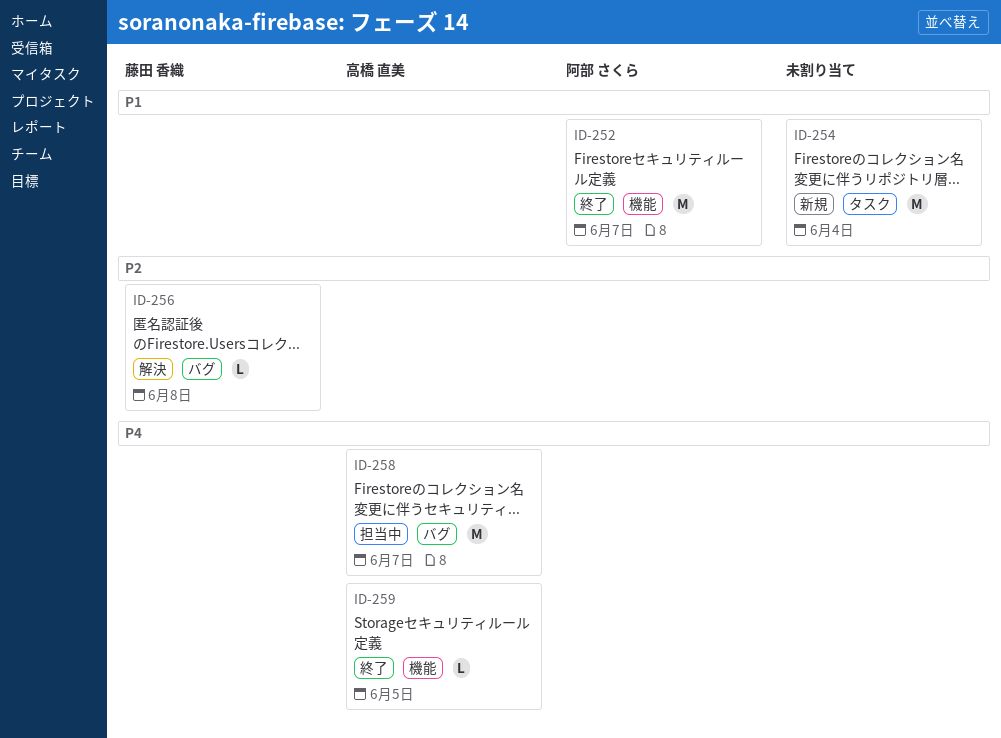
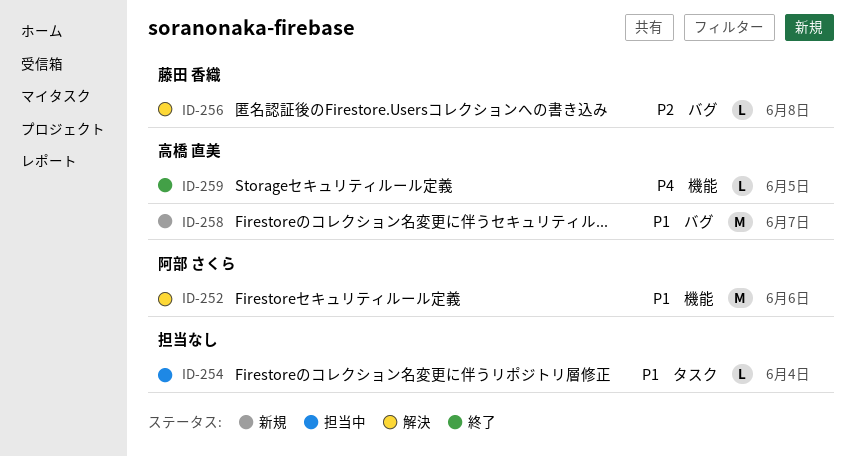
ID-252, status: 終了 -> 解決
ID-252, due: Jun 7 -> Jun 6
ID-254, status: 新規 -> 担当中
ID-254, estimate: M -> L
ID-258, status: 担当中 -> 新規
ID-258, priority: P4 -> P1

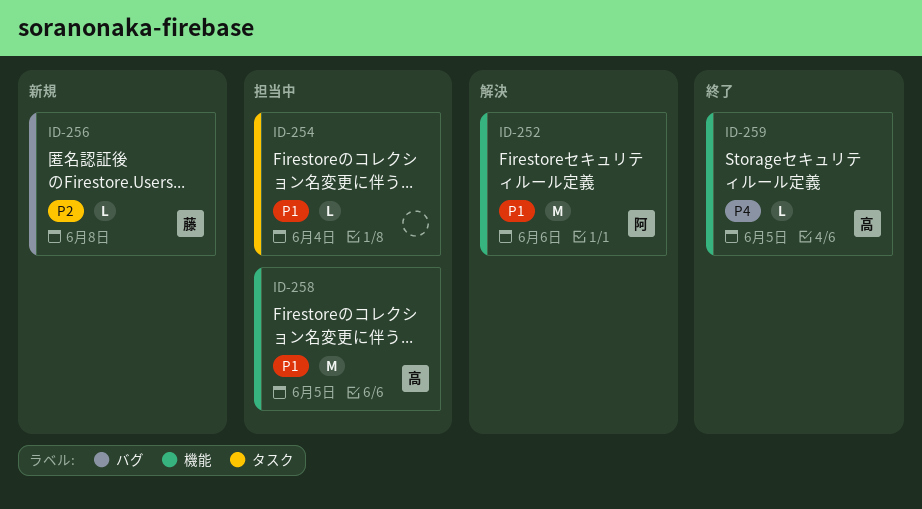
ID-256, status: 解決 -> 新規
ID-258, status: 新規 -> 担当中
ID-258, label: バグ -> 機能
ID-258, due: Jun 7 -> Jun 5

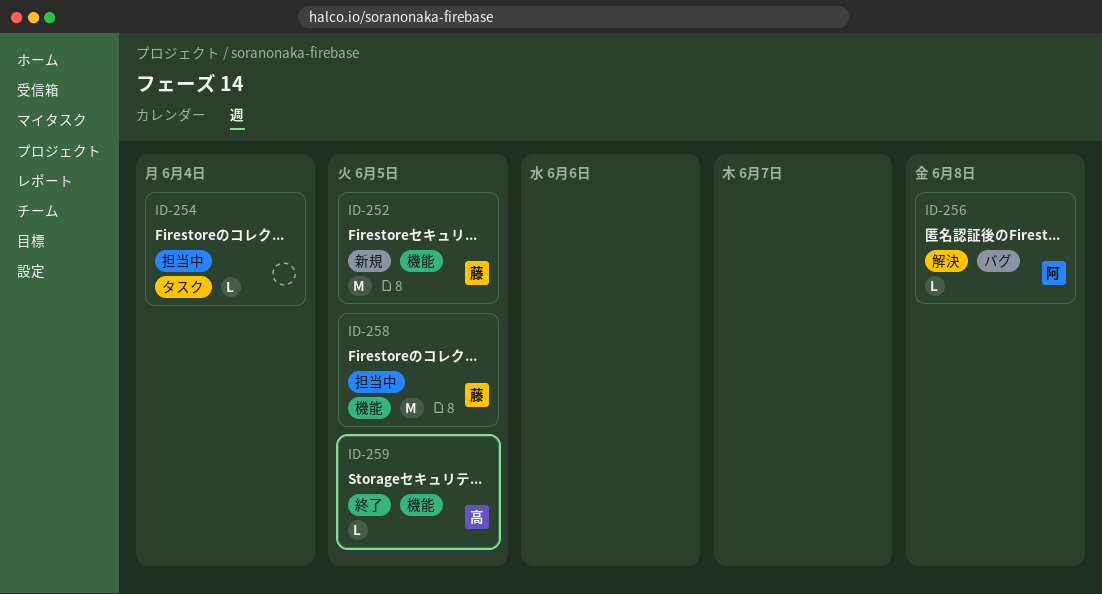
ID-252, status: 解決 -> 新規
ID-252, owner: 阿 -> 藤
ID-252, due: Jun 6 -> Jun 5
ID-256, status: 新規 -> 解決
ID-256, owner: 藤 -> 阿
ID-258, owner: 高 -> 藤

